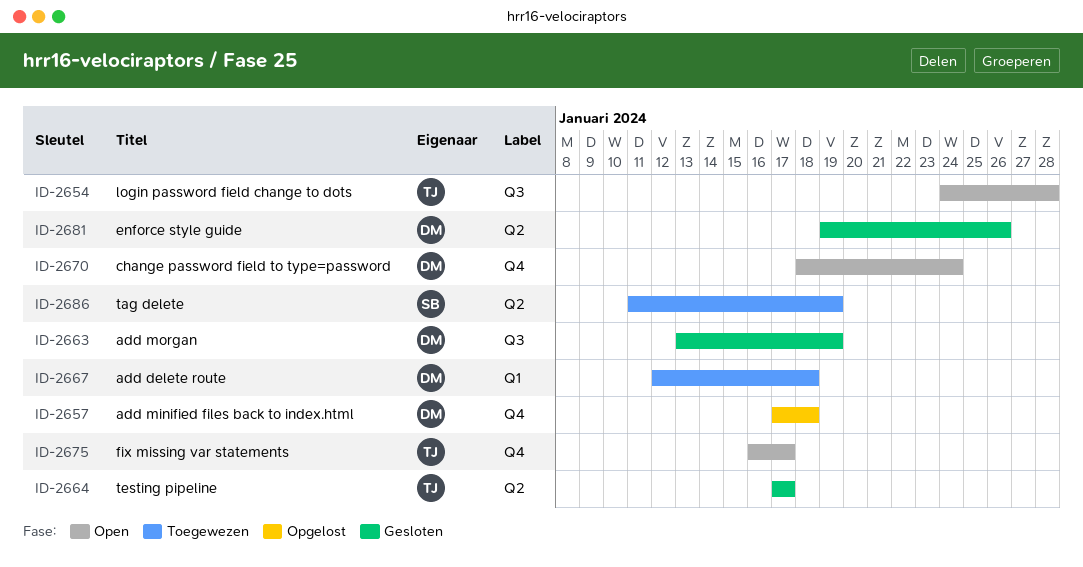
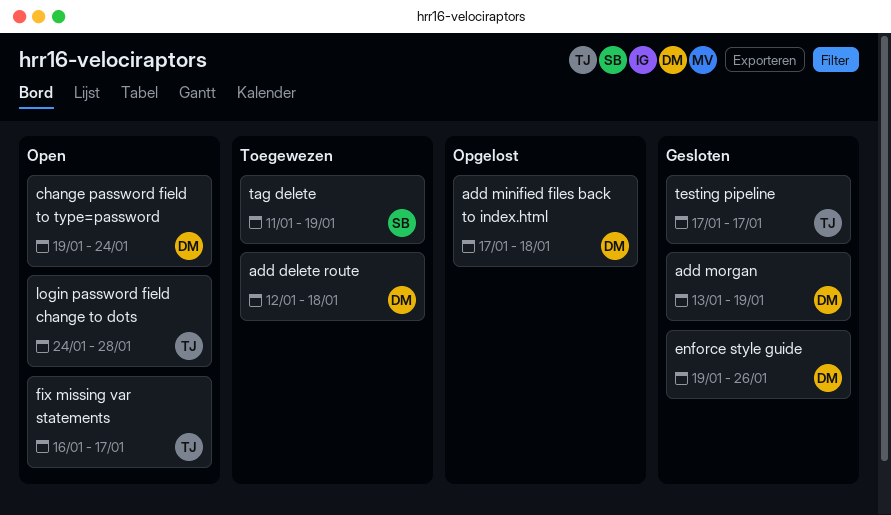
change password field to type=password, start: Jan 18 -> Jan 19

